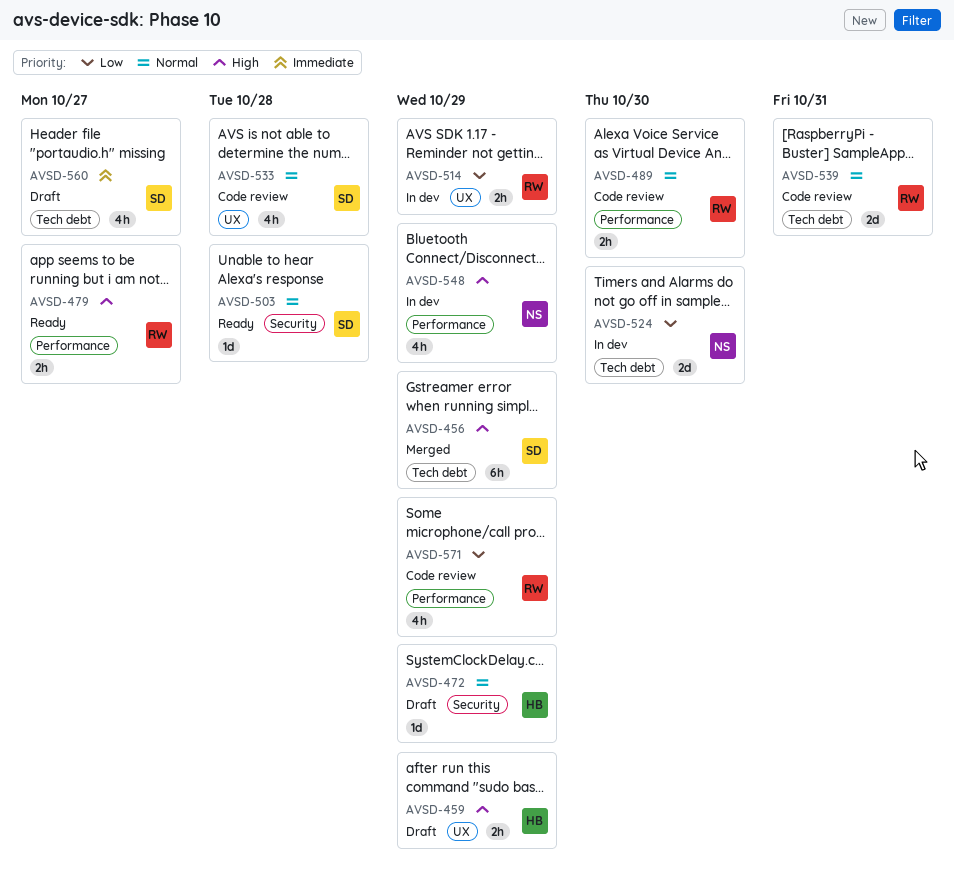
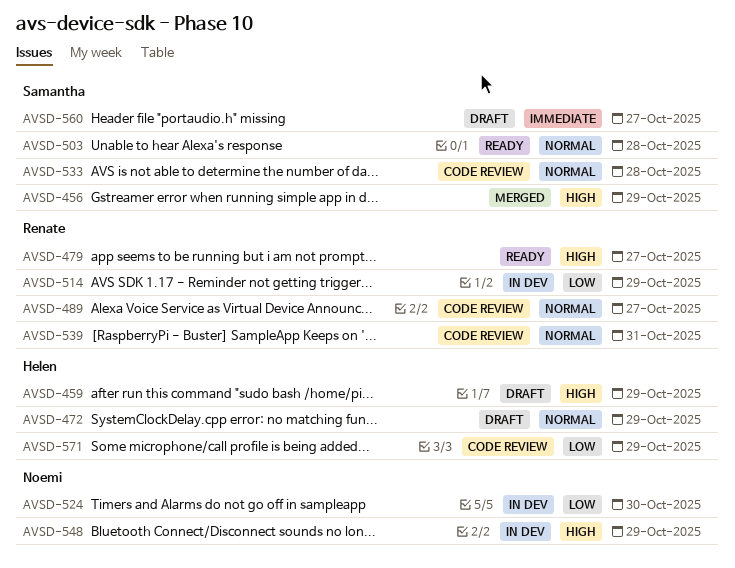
AVSD-489, due: Oct 30 -> Oct 27
AVSD-571, owner: Renate -> Helen

